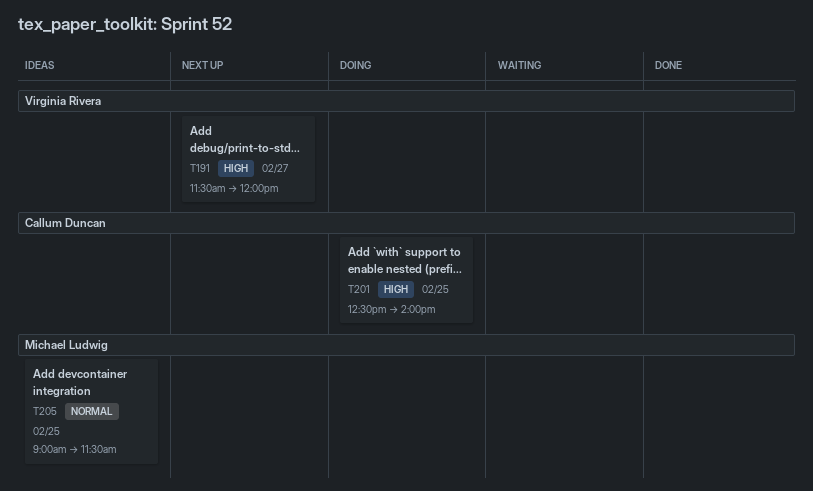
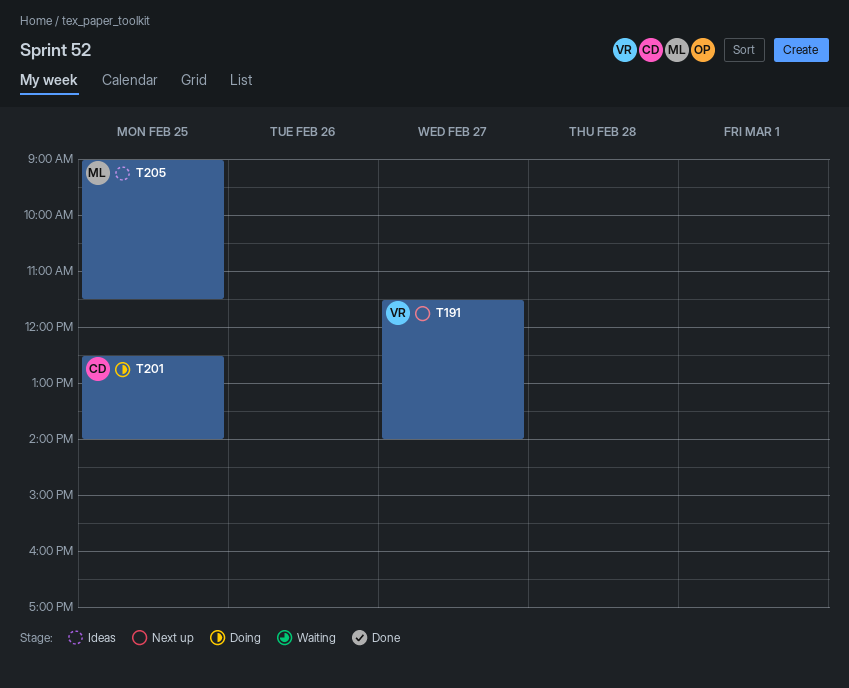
T191, ends: 12:00 -> 14:00

